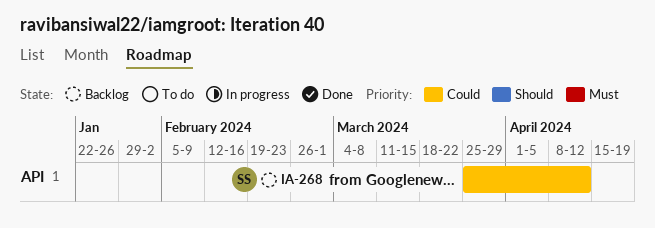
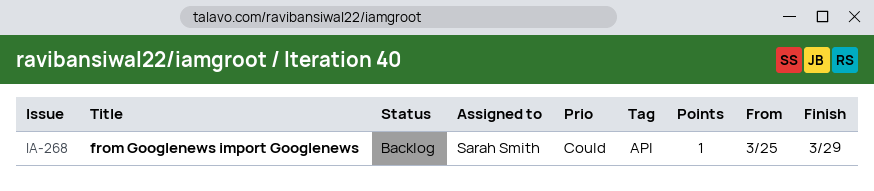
IA-268, due: Apr 12 -> Mar 29

